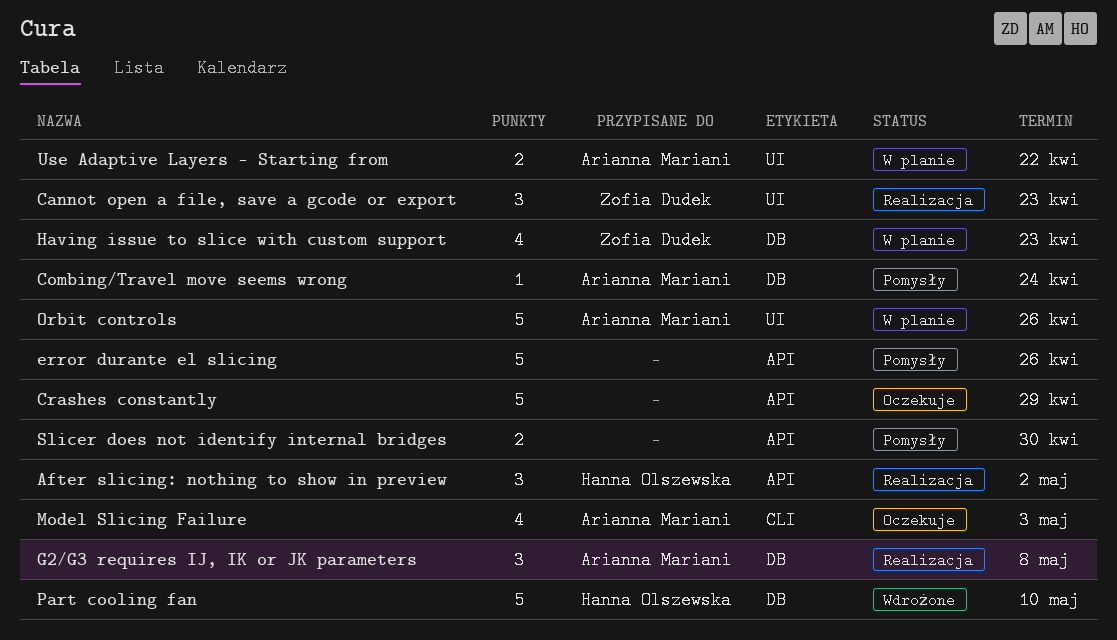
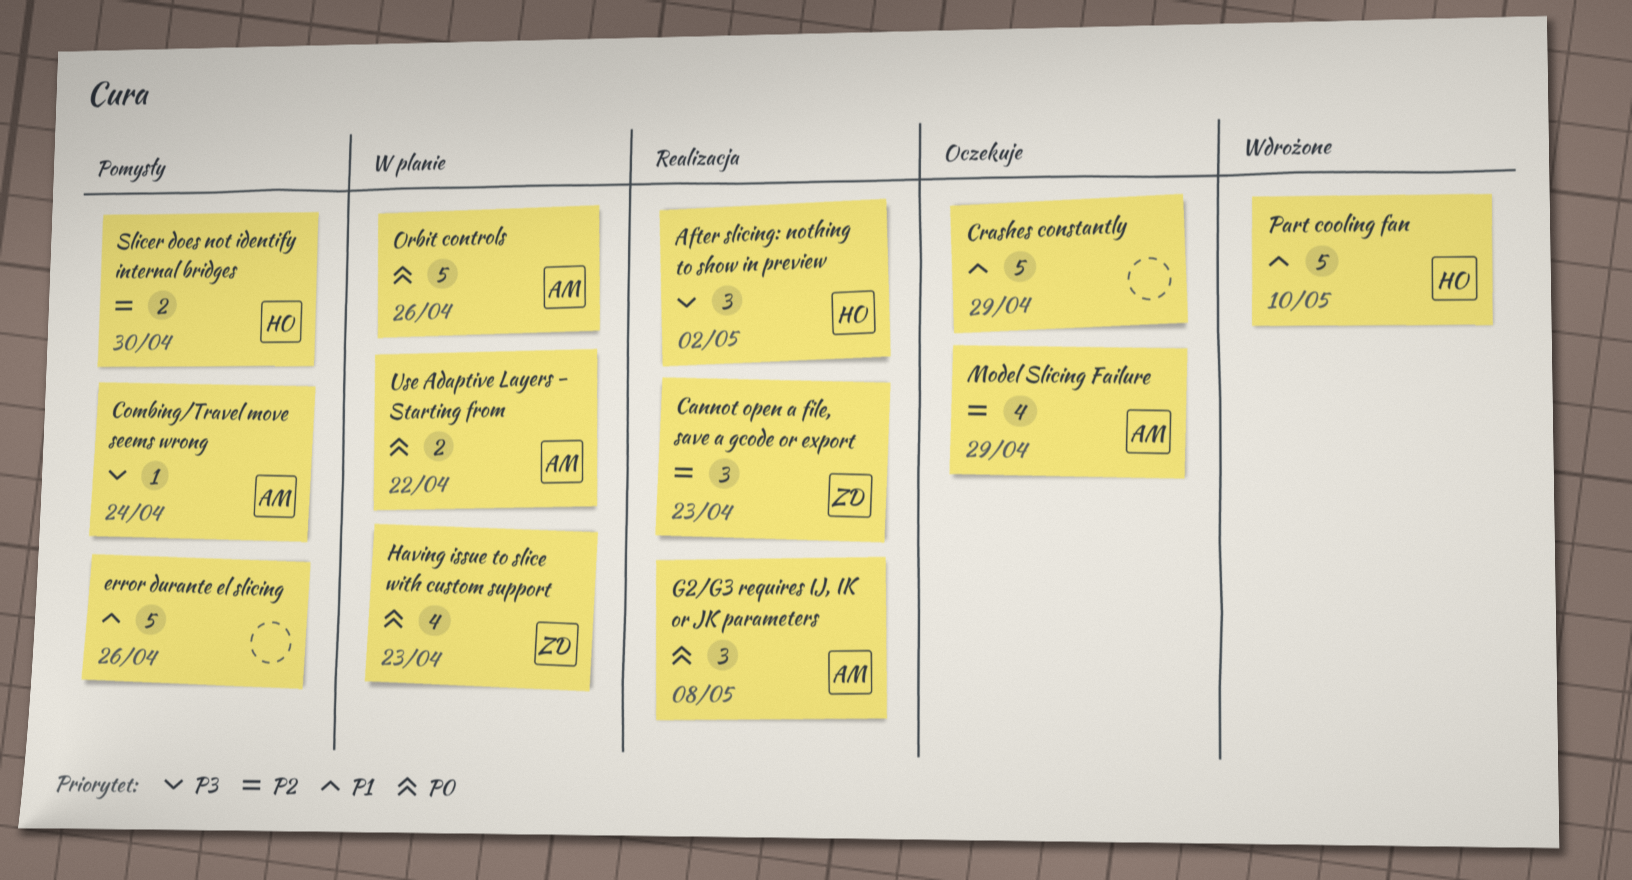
Model Slicing Failure, due: May 3 -> Apr 29
Slicer does not identify internal bridges, owner: none -> Hanna Olszewska

